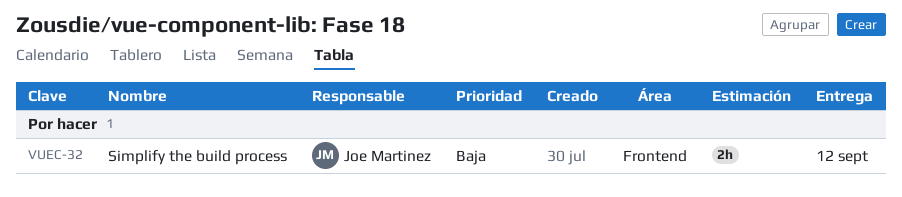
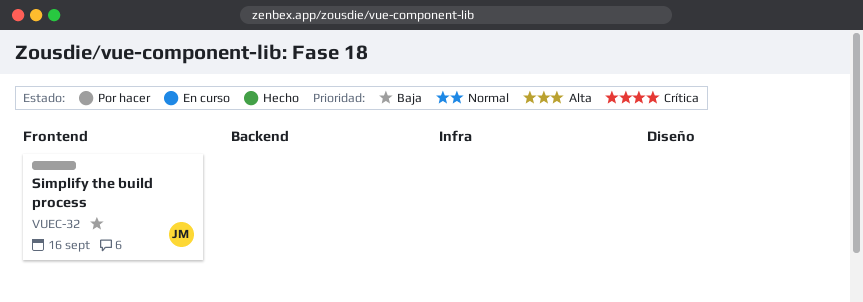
VUEC-32, due: Sep 12 -> Sep 16

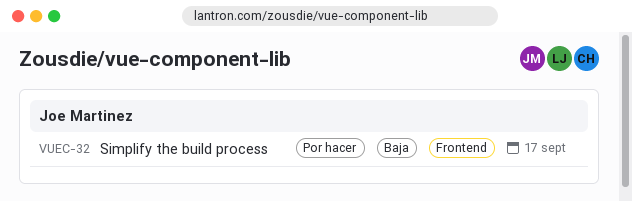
VUEC-32, due: Sep 16 -> Sep 17

